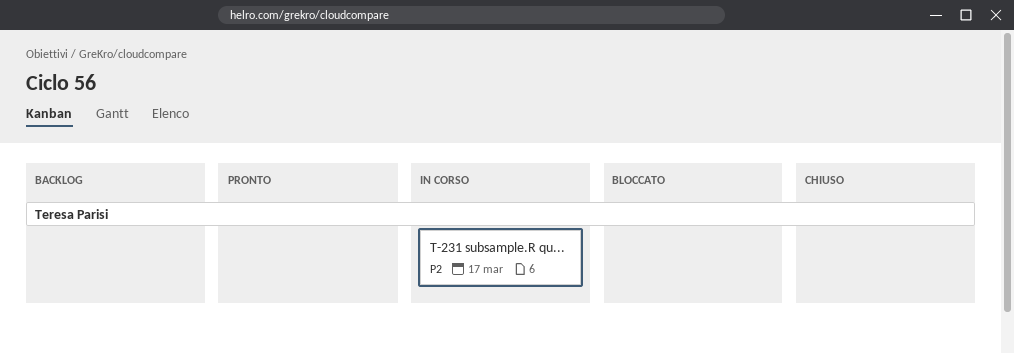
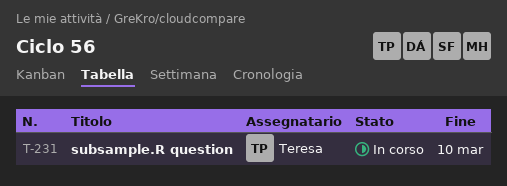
T-231, due: Mar 17 -> Mar 10

